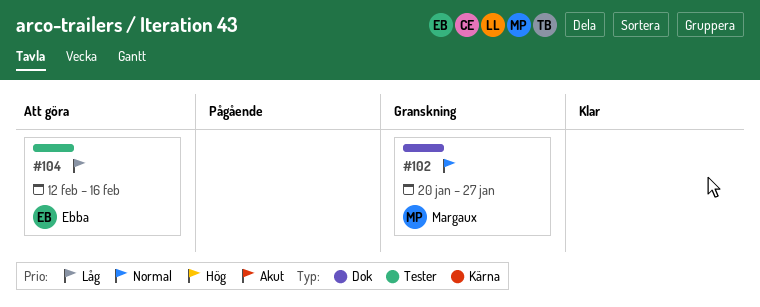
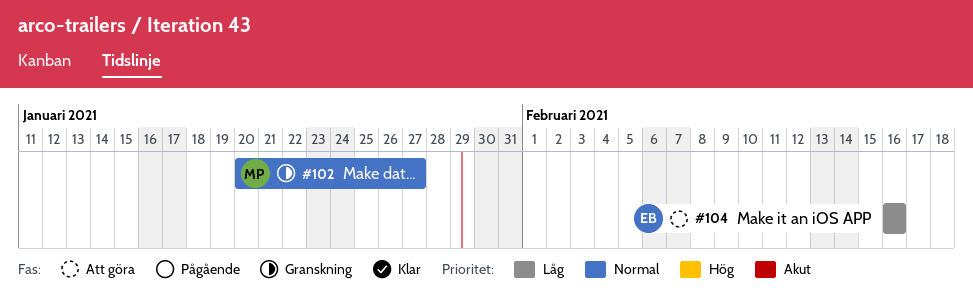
#104, start: Feb 12 -> Feb 16

